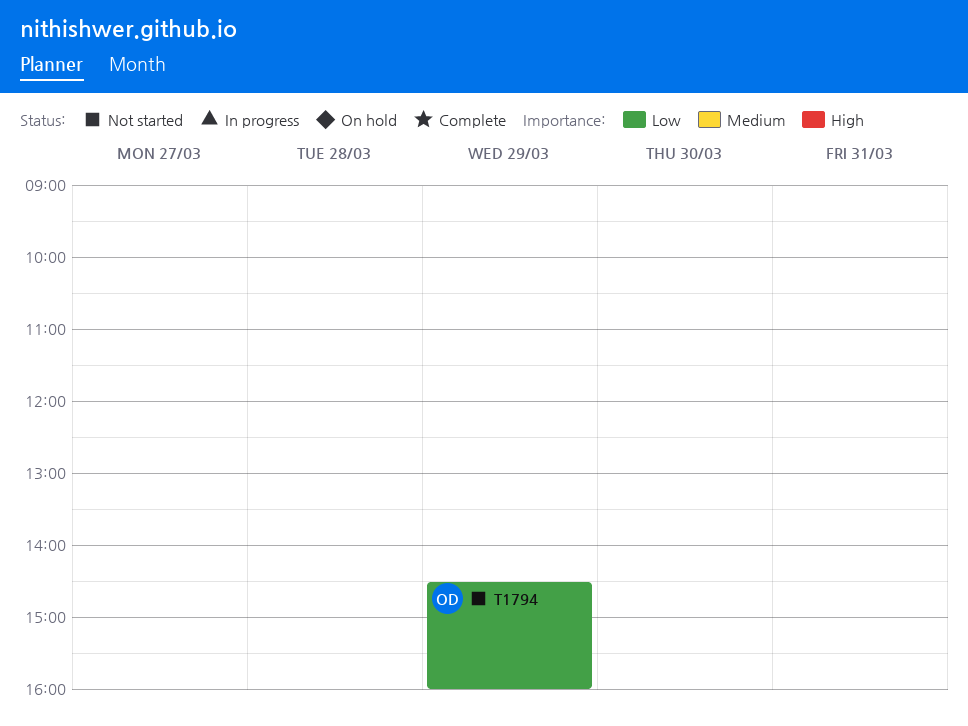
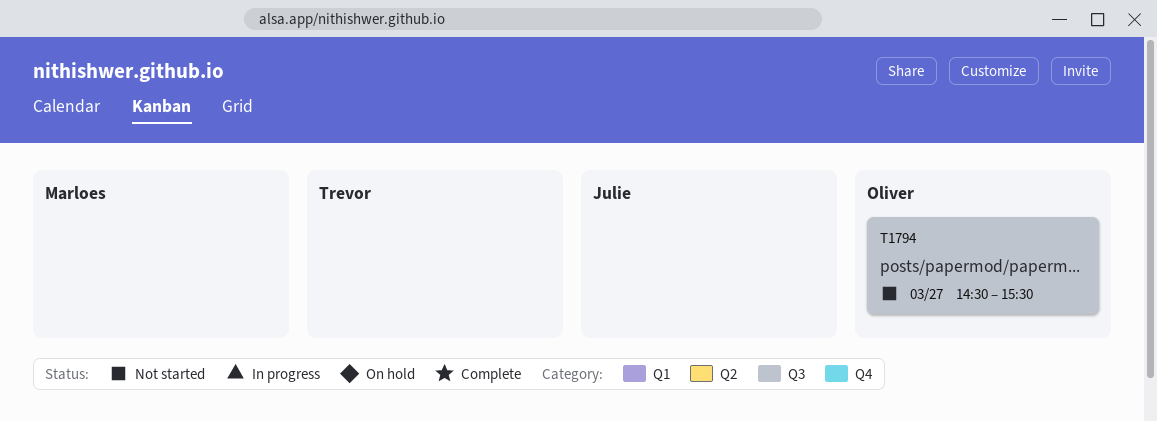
T1794, day: Mar 29 -> Mar 27
T1794, ends: 16:00 -> 15:30

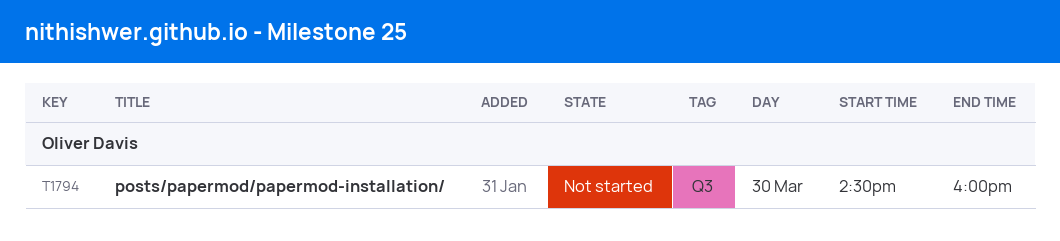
T1794, day: Mar 27 -> Mar 30
T1794, ends: 15:30 -> 16:00

